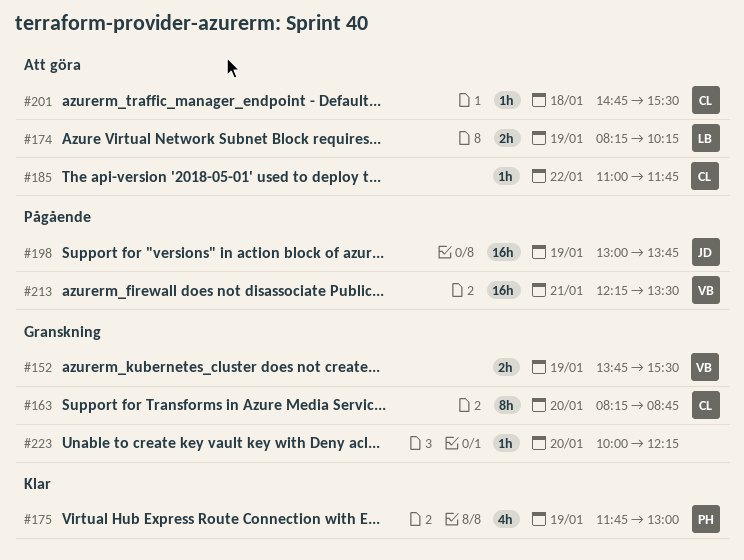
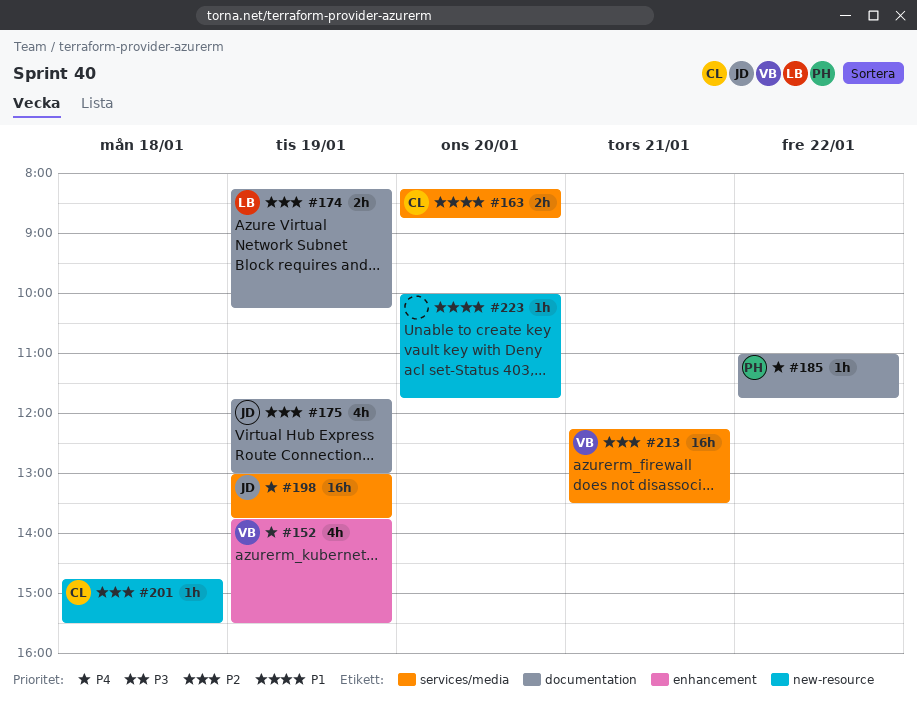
#152, estimate: 2h -> 4h
#163, estimate: 8h -> 2h
#175, owner: PH -> JD
#185, owner: CL -> PH
#223, ends: 12:15 -> 11:45

